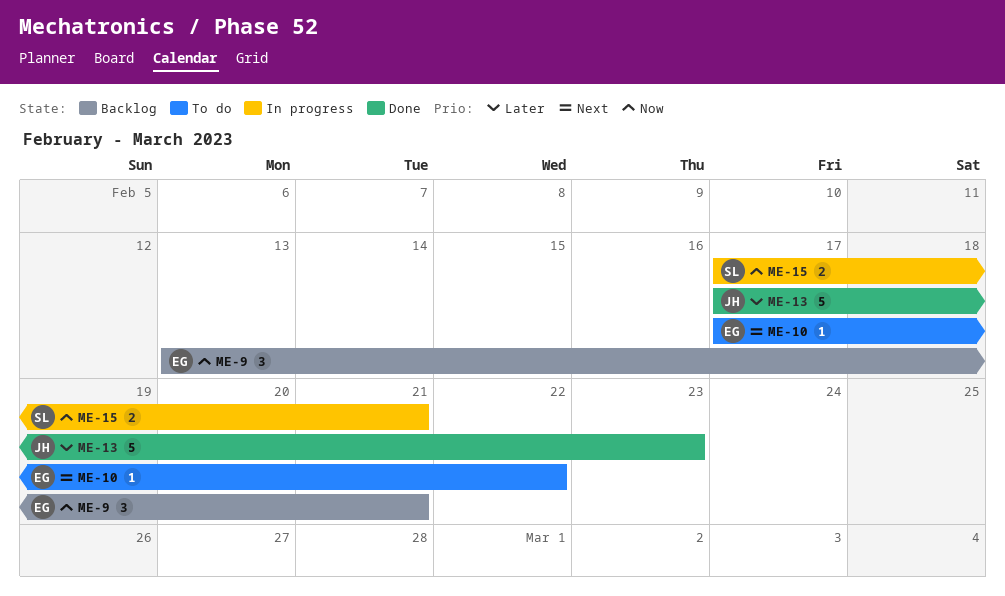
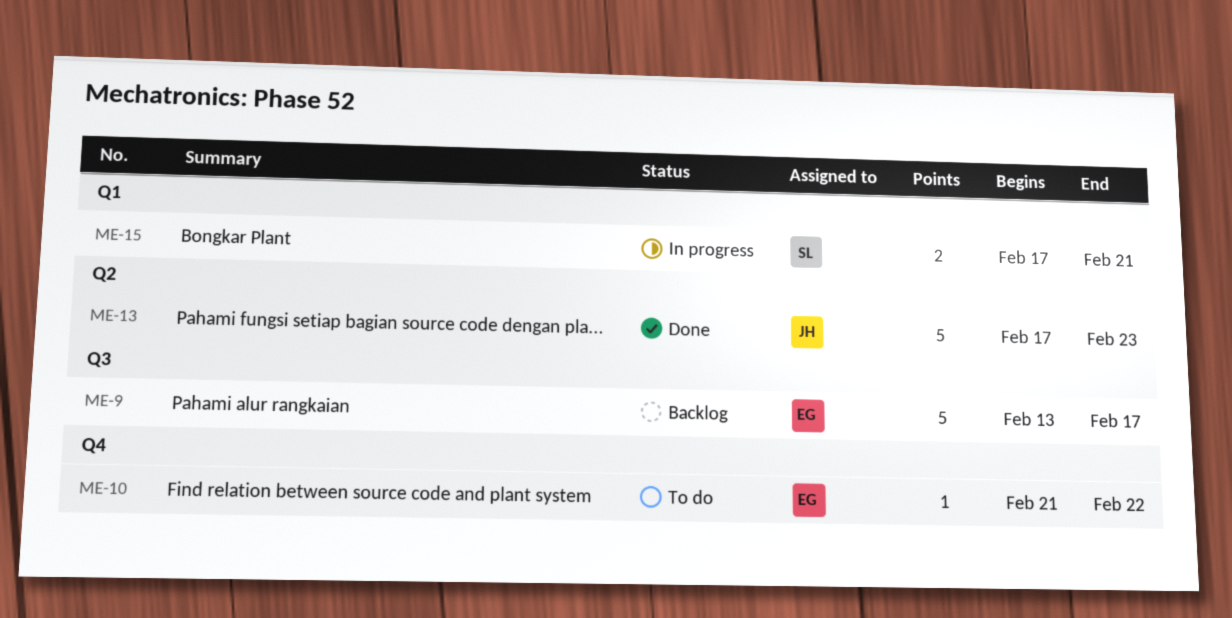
ME-9, estimate: 3 -> 5
ME-9, due: Feb 21 -> Feb 17
ME-10, start: Feb 17 -> Feb 21

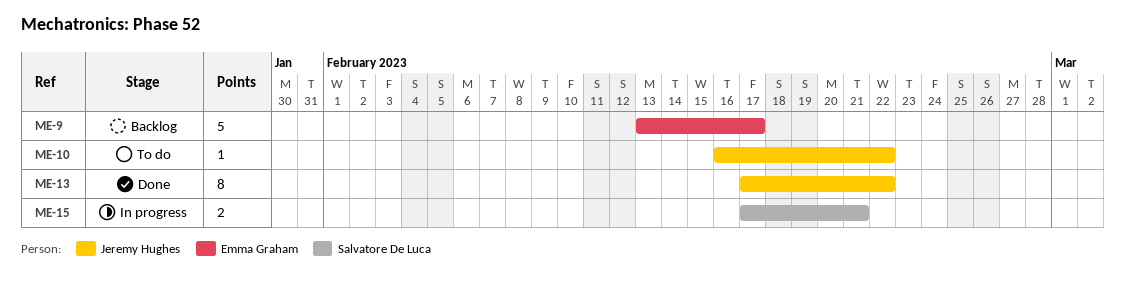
ME-10, owner: Emma Graham -> Jeremy Hughes
ME-10, start: Feb 21 -> Feb 16
ME-13, estimate: 5 -> 8
ME-13, due: Feb 23 -> Feb 22

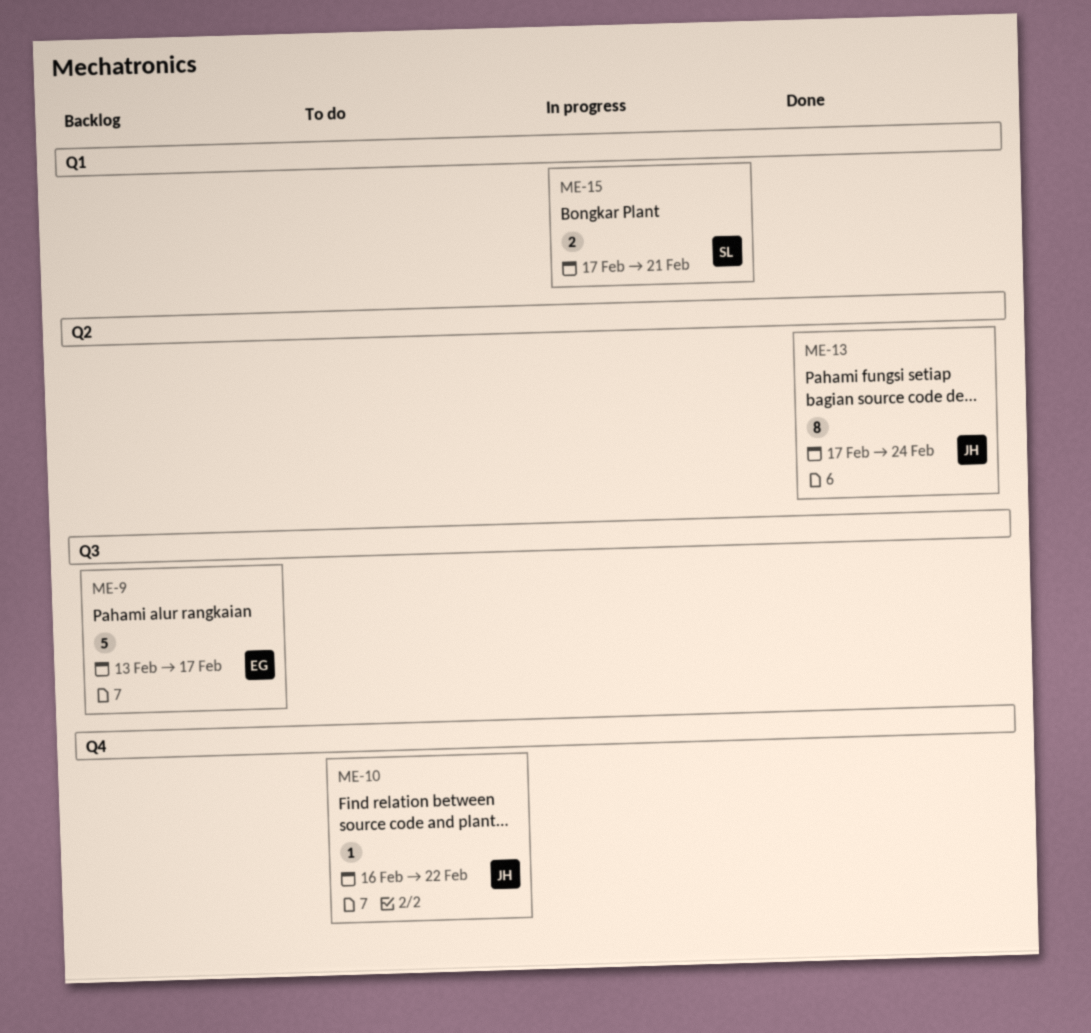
ME-13, due: Feb 22 -> Feb 24

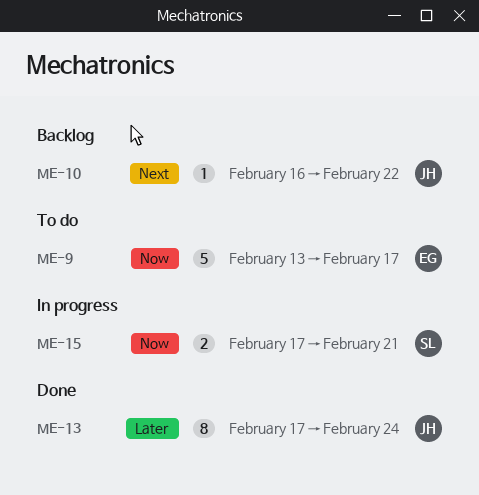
ME-9, status: Backlog -> To do
ME-10, status: To do -> Backlog

